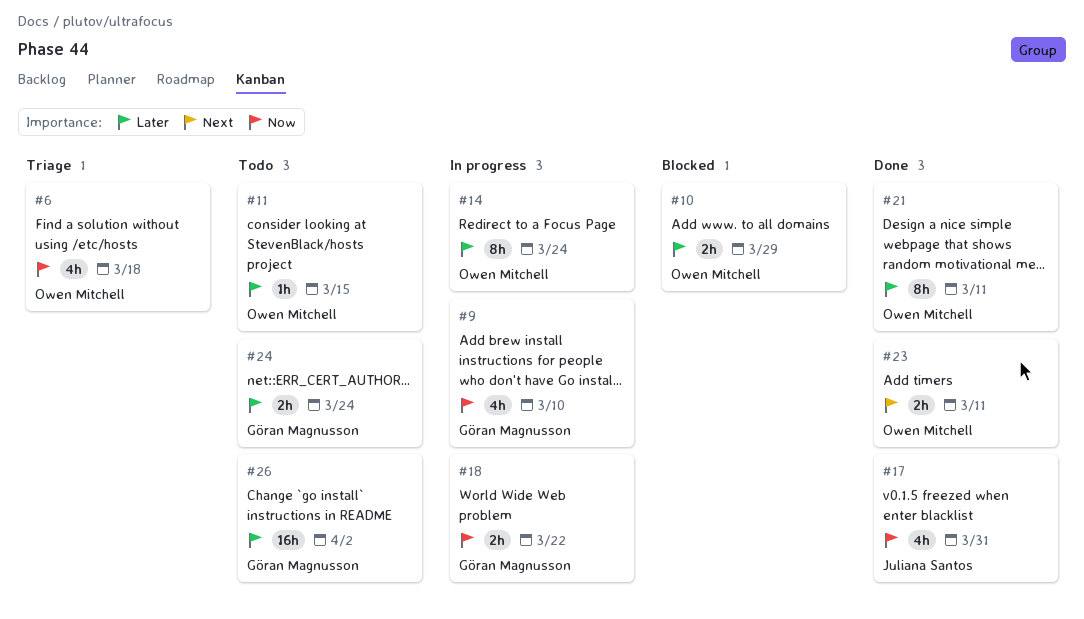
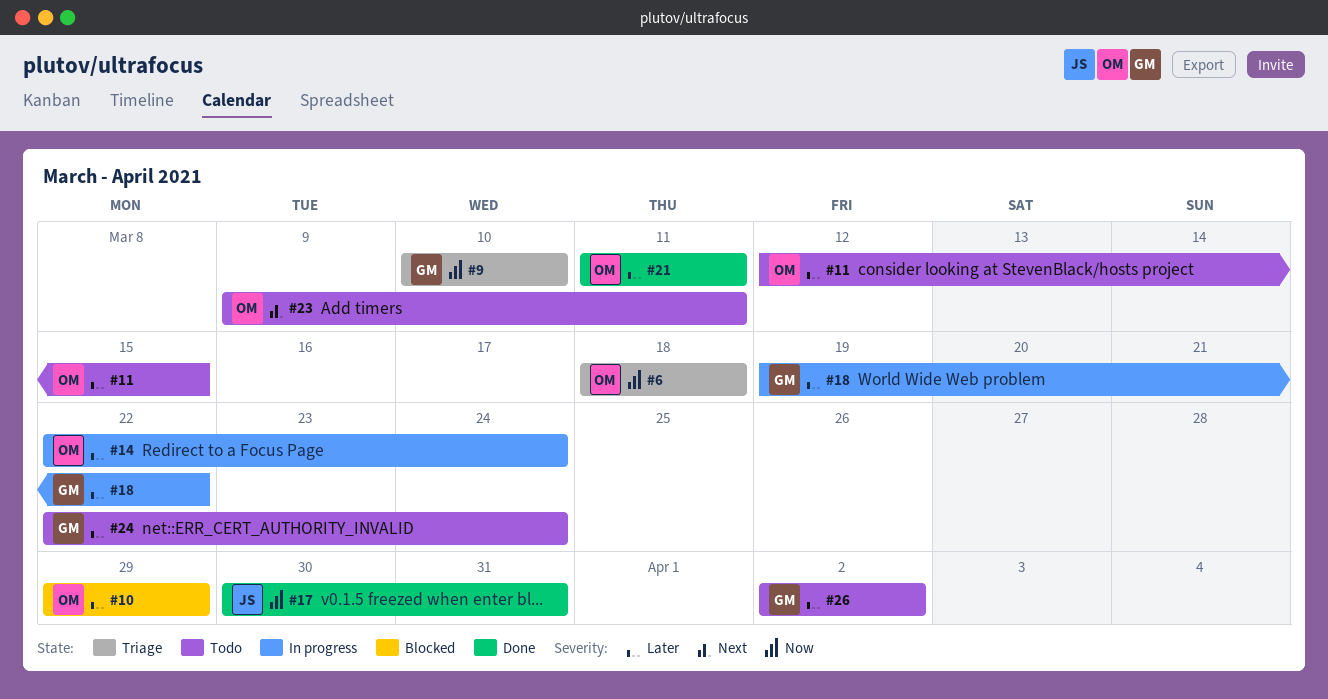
#9, status: In progress -> Triage
#18, priority: Now -> Later
#23, status: Done -> Todo

